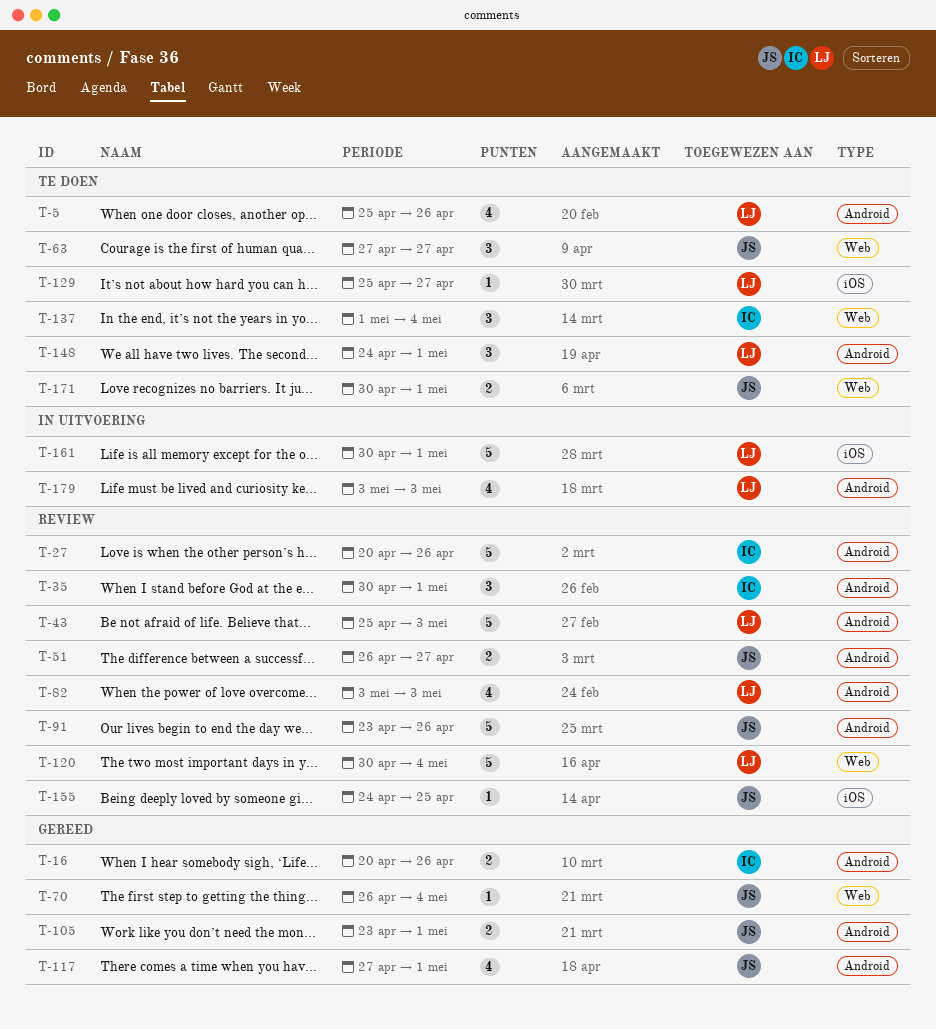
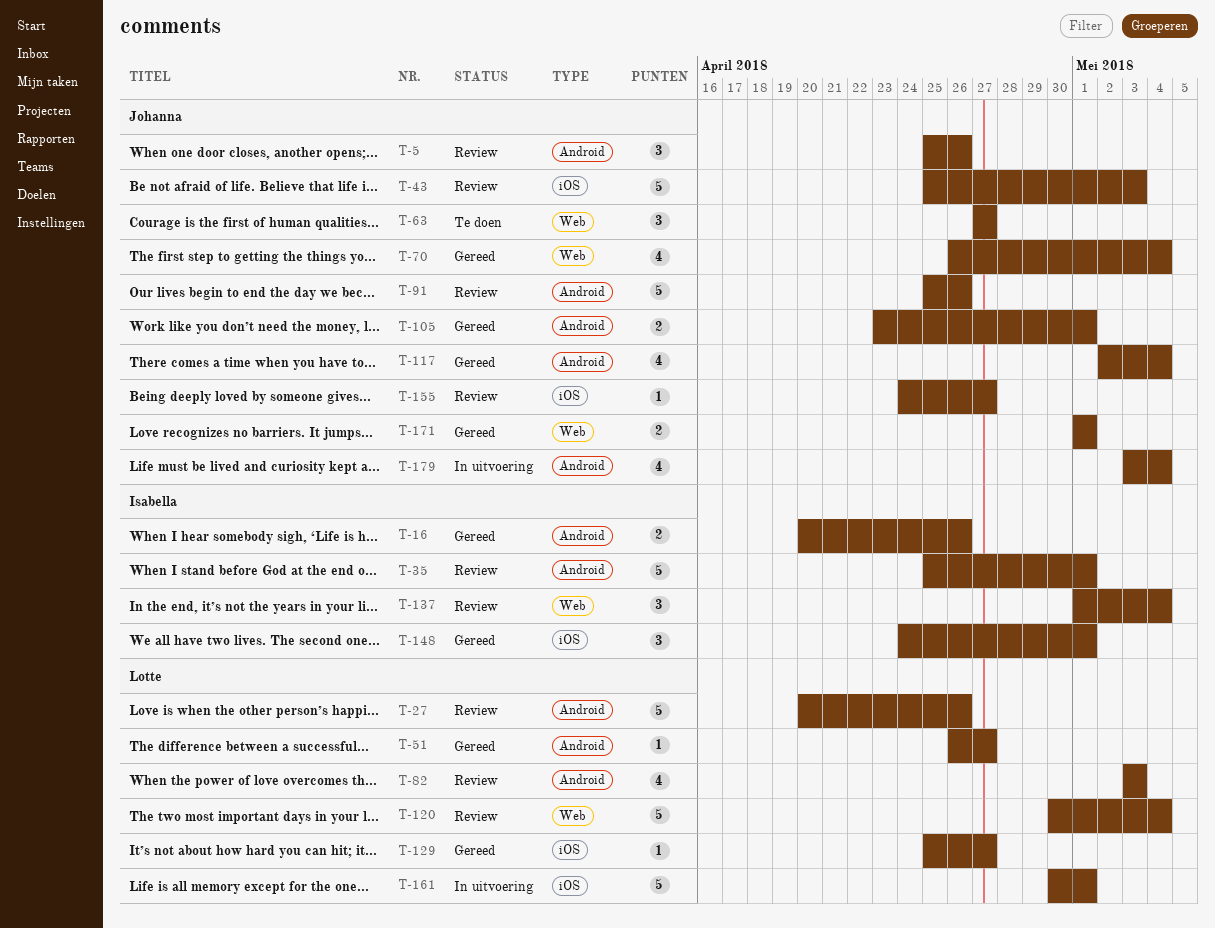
T-5, status: Te doen -> Review
T-5, owner: Lotte -> Johanna
T-5, estimate: 4 -> 3
T-27, owner: Isabella -> Lotte
T-35, estimate: 3 -> 5
T-35, start: Apr 30 -> Apr 25
T-43, owner: Lotte -> Johanna
T-43, label: Android -> iOS
T-51, status: Review -> Gereed
T-51, owner: Johanna -> Lotte
T-51, estimate: 2 -> 1
T-70, estimate: 1 -> 4
T-91, start: Apr 23 -> Apr 25
T-117, start: Apr 27 -> May 2
T-117, due: May 1 -> May 4
T-129, status: Te doen -> Gereed
T-137, status: Te doen -> Review
T-148, status: Te doen -> Gereed
T-148, owner: Lotte -> Isabella
T-148, label: Android -> iOS
T-155, due: Apr 25 -> Apr 27
T-171, status: Te doen -> Gereed
T-171, start: Apr 30 -> May 1
T-179, owner: Lotte -> Johanna
T-179, due: May 3 -> May 4

